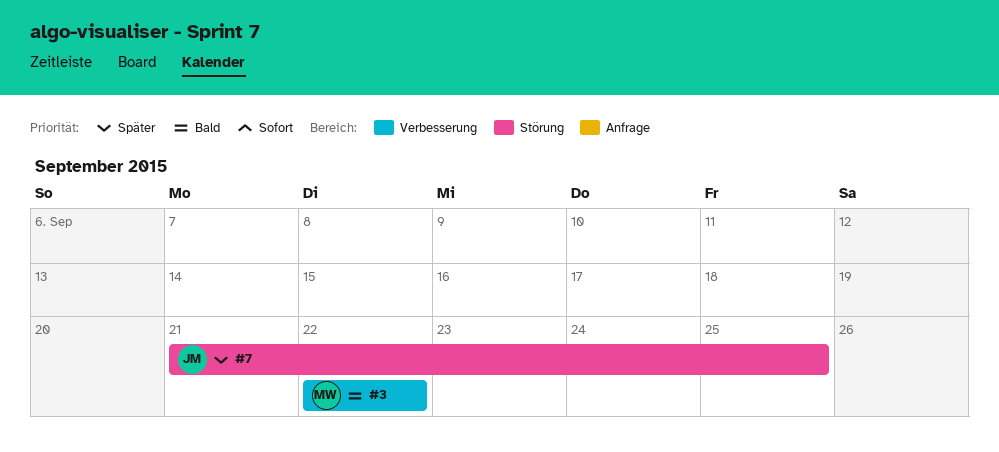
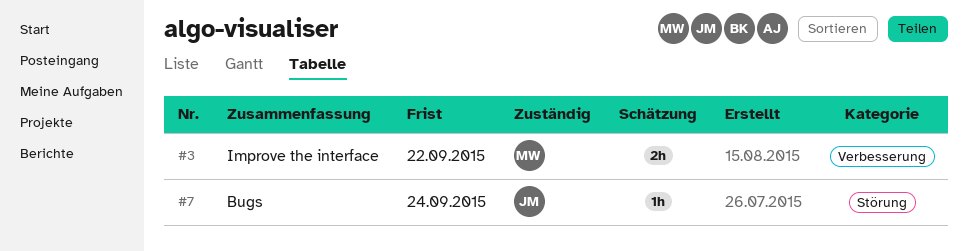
#7, due: Sep 25 -> Sep 24

